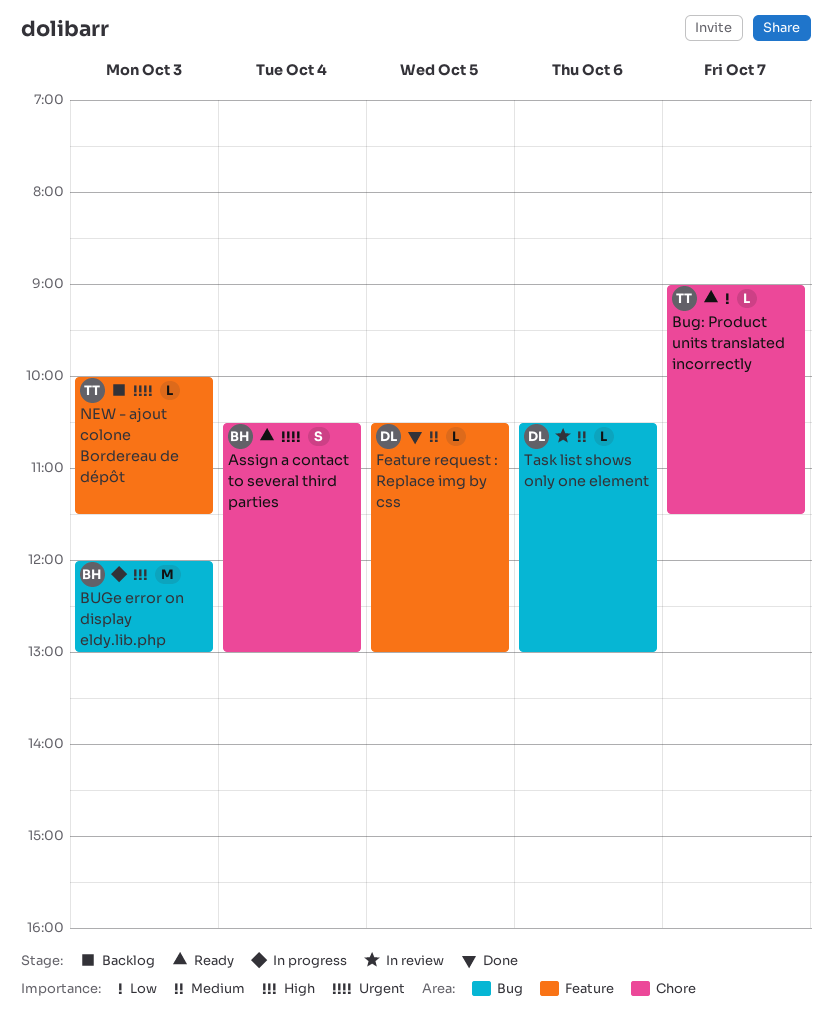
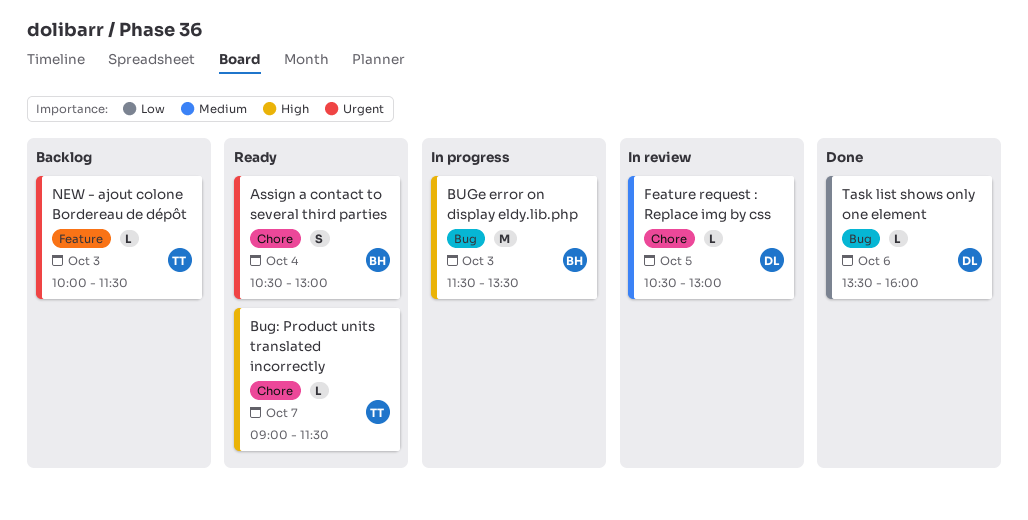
Bug: Product units translated incorrectly, priority: Low -> High
BUGe error on display eldy.lib.php, begins: 12:00 -> 11:30
BUGe error on display eldy.lib.php, ends: 13:00 -> 13:30
Feature request : Replace img by css, status: Done -> In review
Feature request : Replace img by css, label: Feature -> Chore
Task list shows only one element, status: In review -> Done
Task list shows only one element, priority: Medium -> Low
Task list shows only one element, begins: 10:30 -> 13:30
Task list shows only one element, ends: 13:00 -> 16:00

